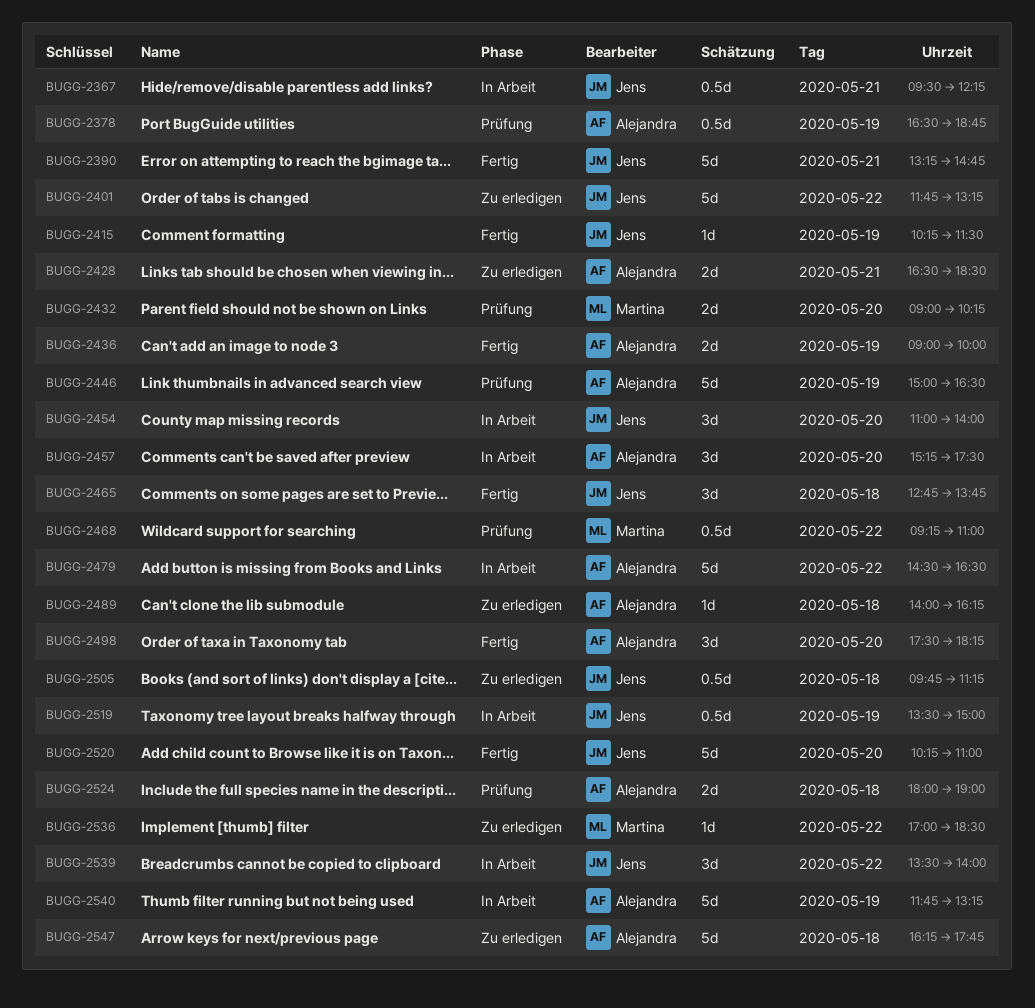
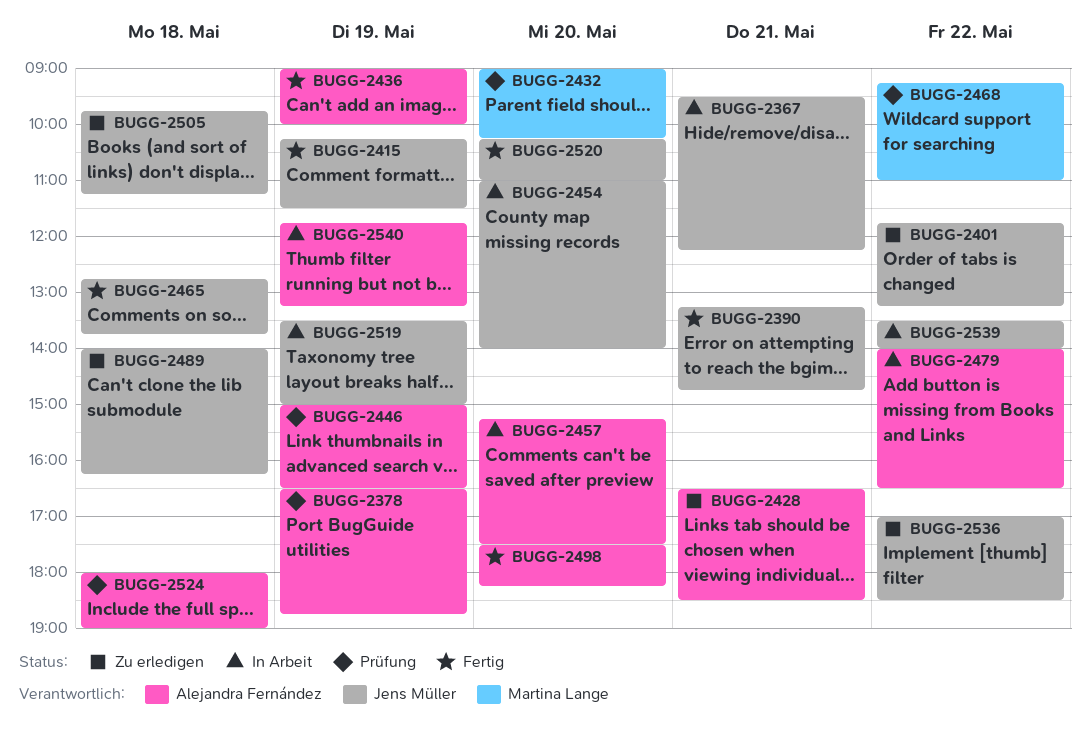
BUGG-2479, begins: 14:30 -> 14:00
BUGG-2489, owner: Alejandra Fernández -> Jens Müller
BUGG-2536, owner: Martina Lange -> Jens Müller
BUGG-2547: present -> none

